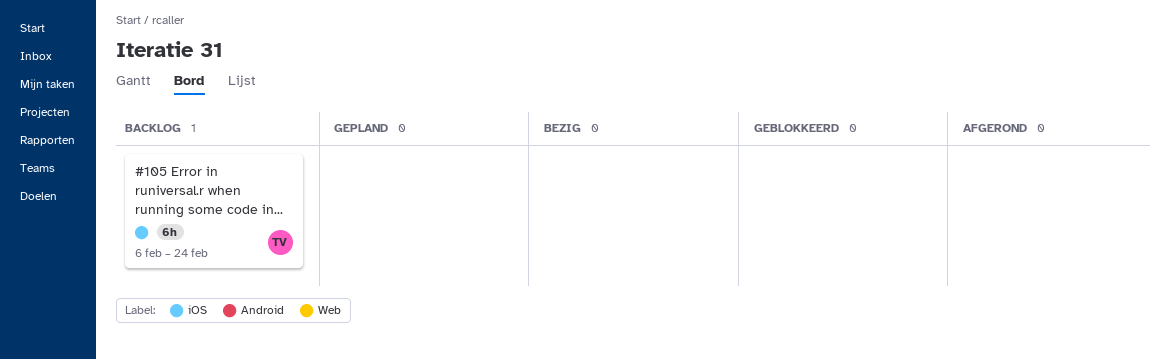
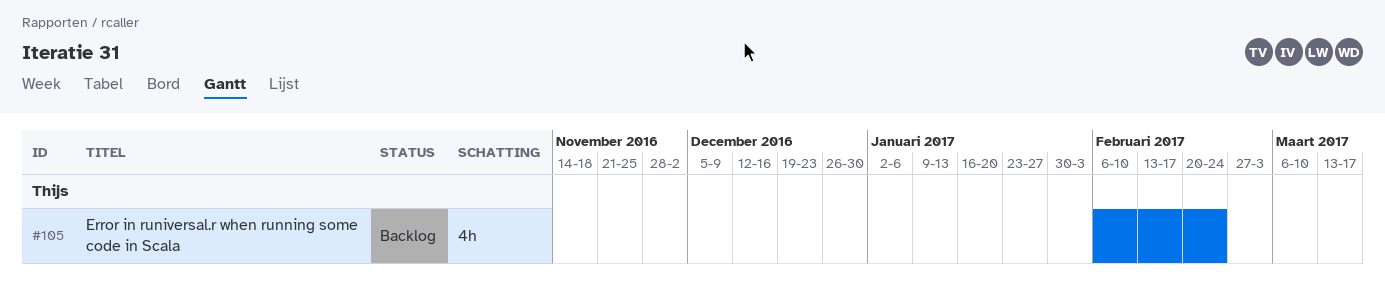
#105, estimate: 6h -> 4h

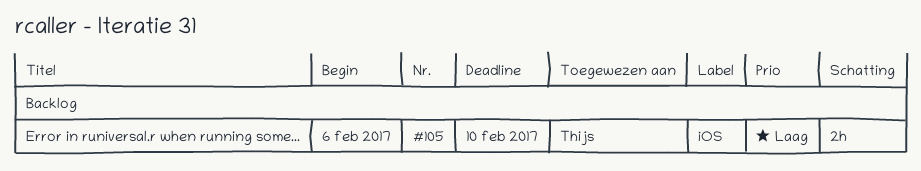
#105, estimate: 4h -> 2h
#105, due: Feb 24 -> Feb 10

